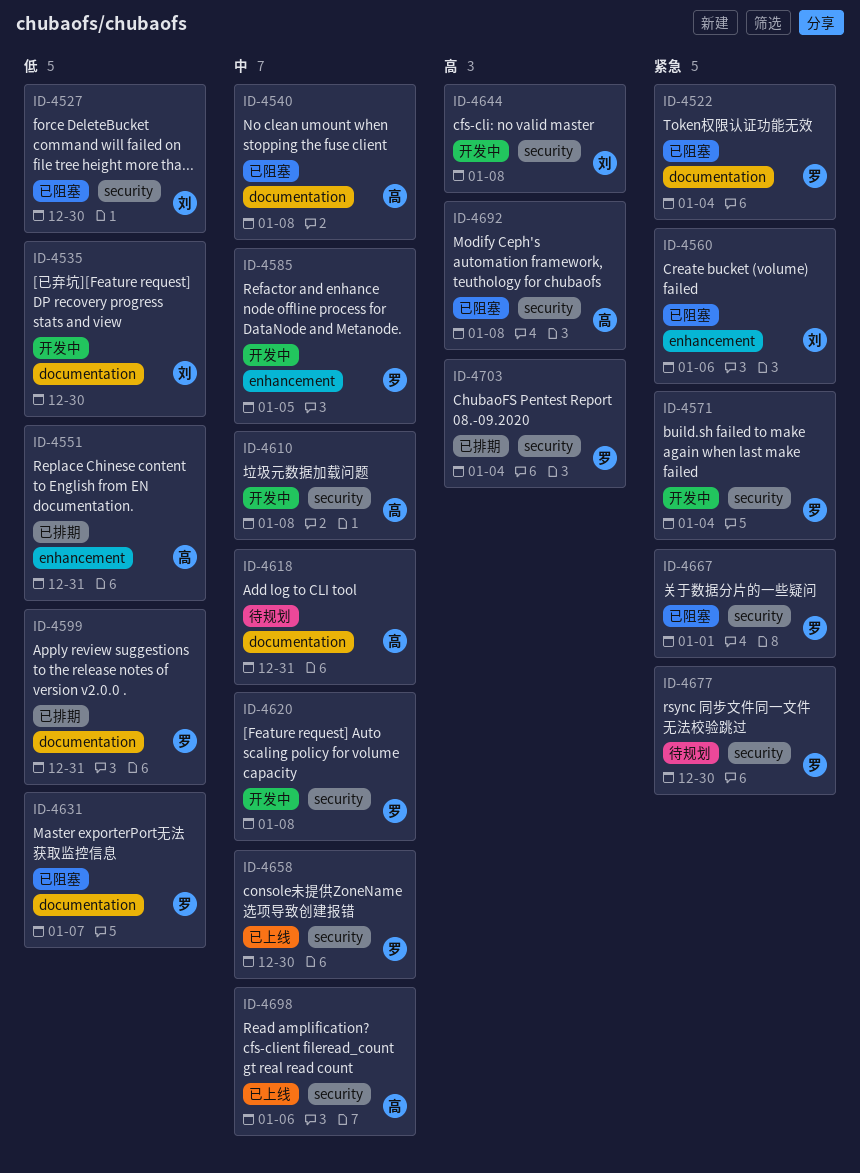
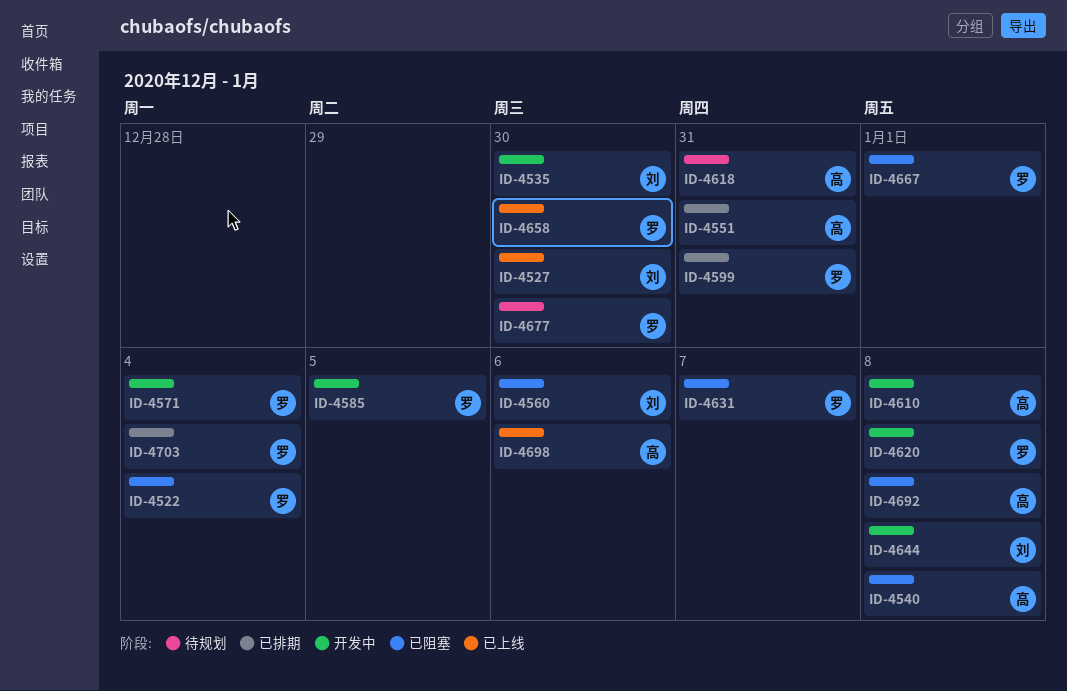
ID-4527, status: 已阻塞 -> 已上线

